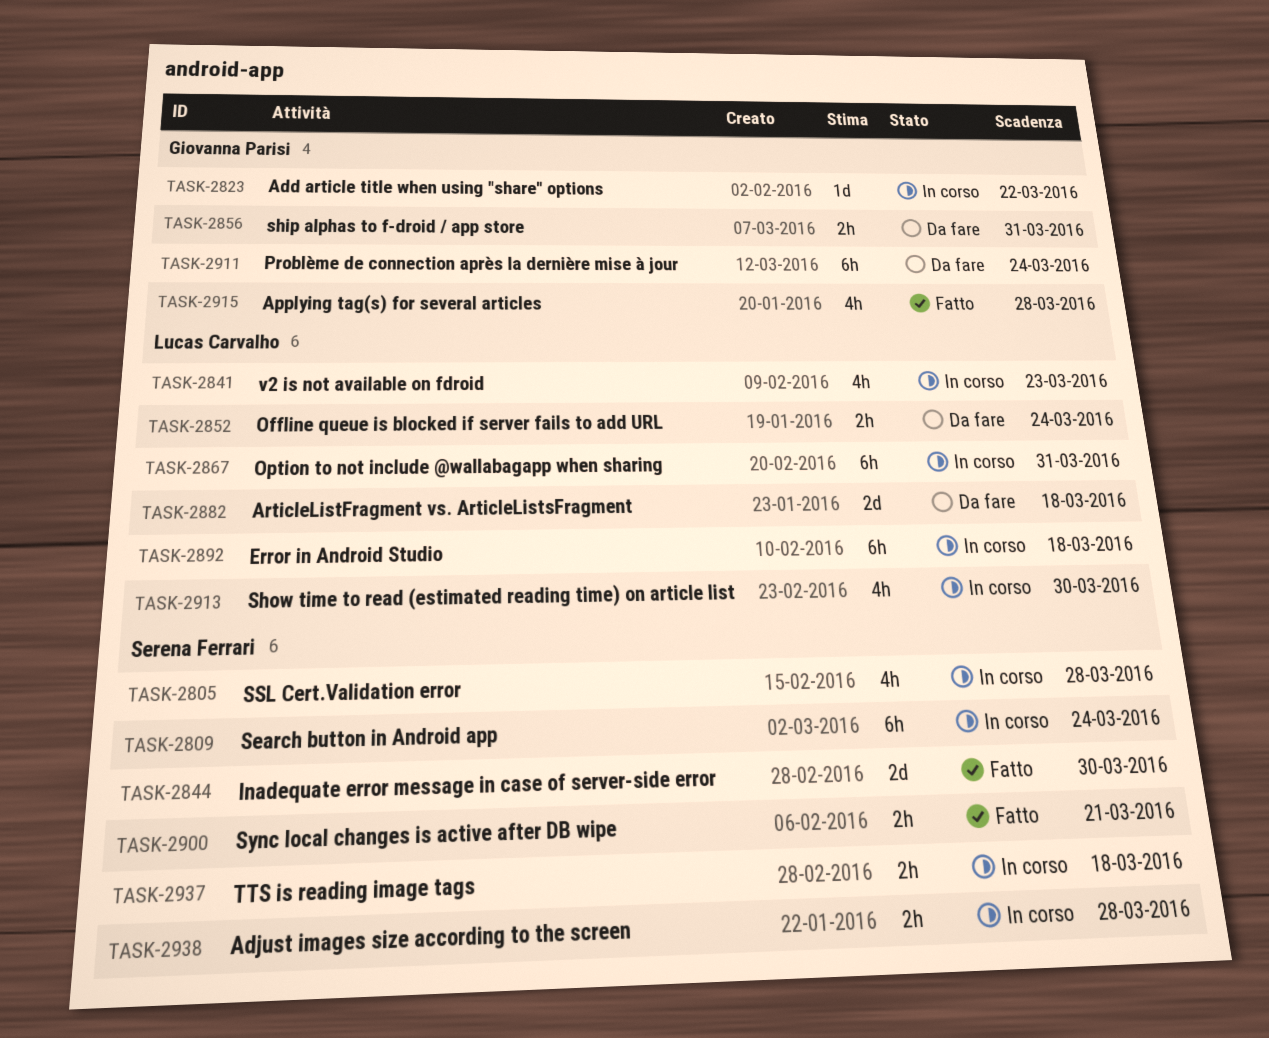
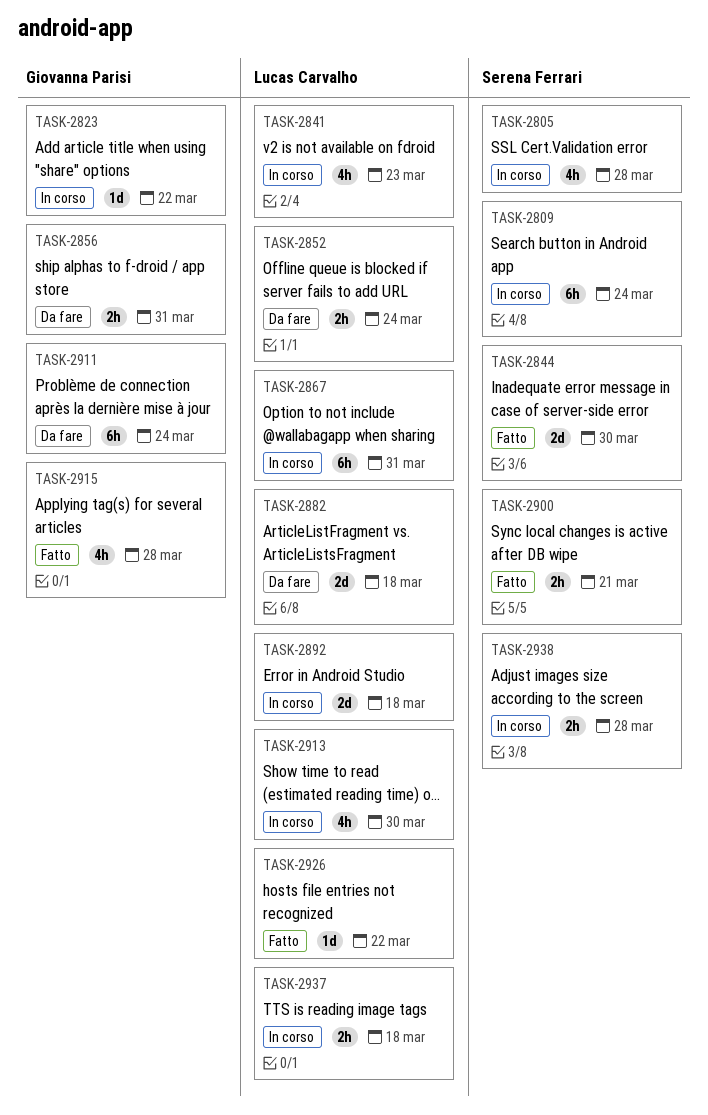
TASK-2892, estimate: 6h -> 2d
TASK-2926: none -> present
TASK-2937, owner: Serena Ferrari -> Lucas Carvalho

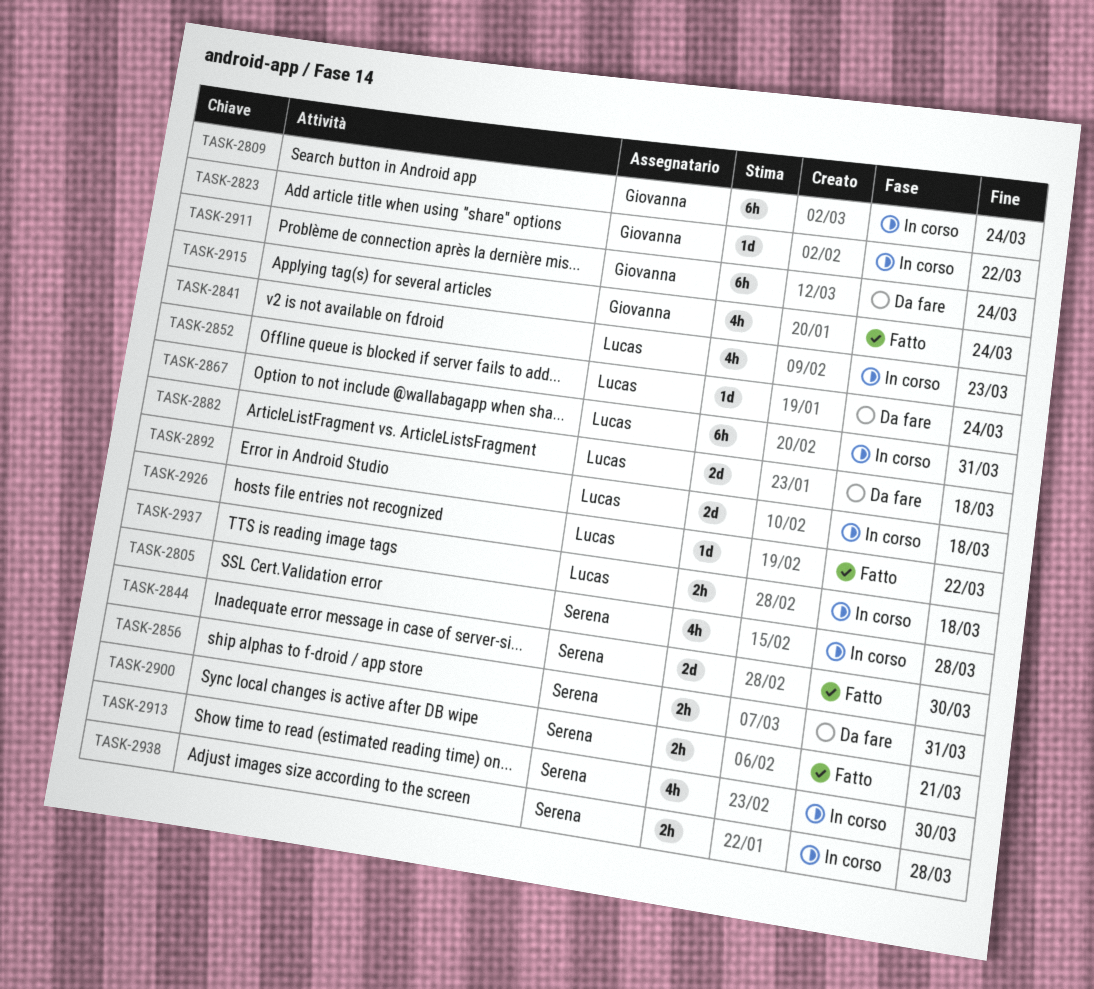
TASK-2809, owner: Serena Ferrari -> Giovanna Parisi
TASK-2852, estimate: 2h -> 1d
TASK-2856, owner: Giovanna Parisi -> Serena Ferrari
TASK-2913, owner: Lucas Carvalho -> Serena Ferrari
TASK-2915, due: Mar 28 -> Mar 24

